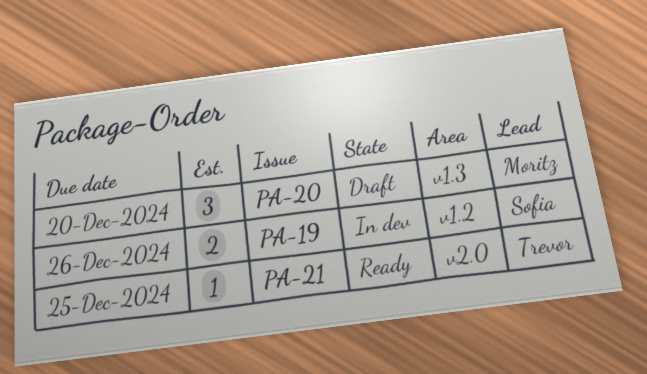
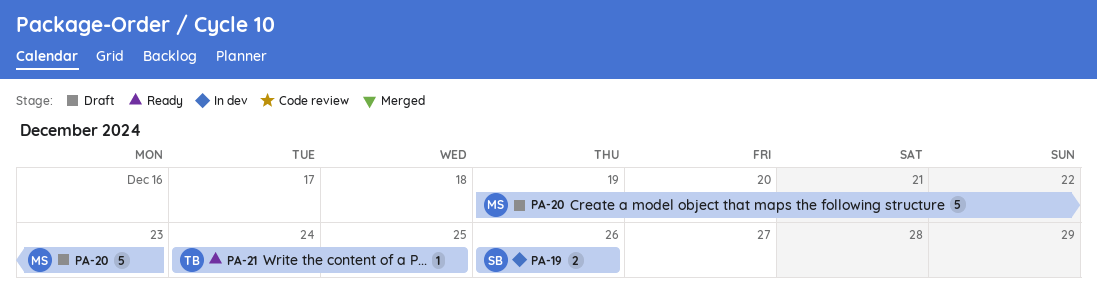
PA-20, estimate: 3 -> 5
PA-20, due: Dec 20 -> Dec 23

